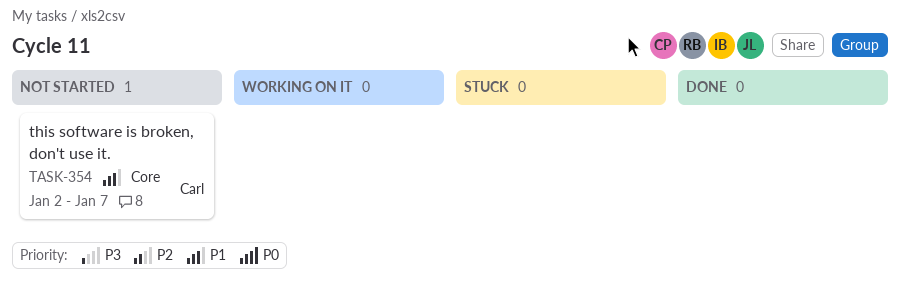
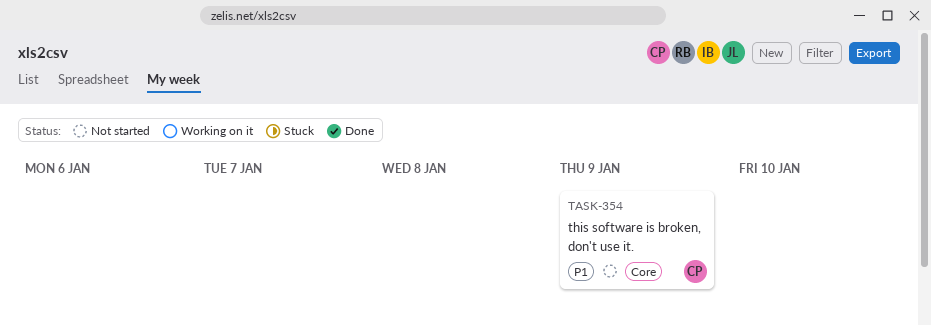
TASK-354, due: Jan 7 -> Jan 9

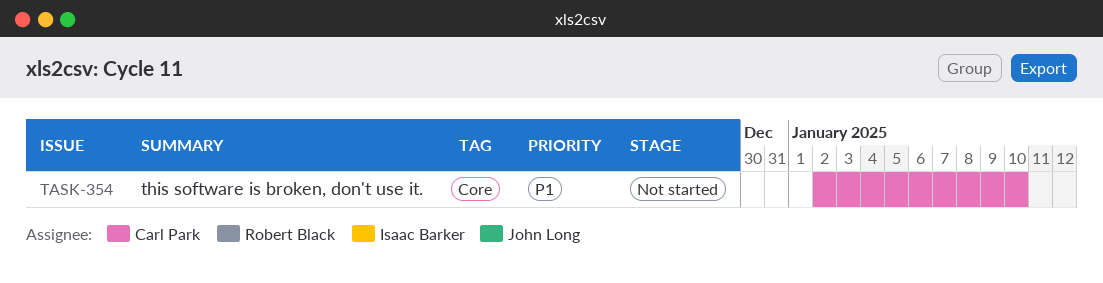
TASK-354, due: Jan 9 -> Jan 10

